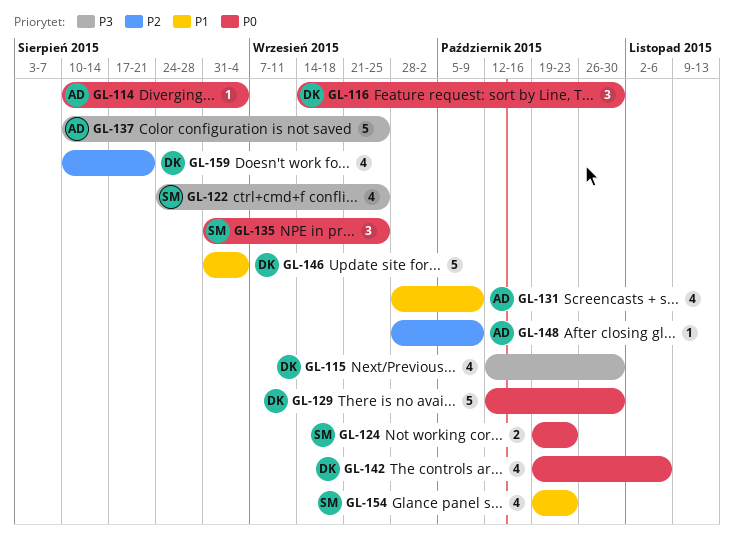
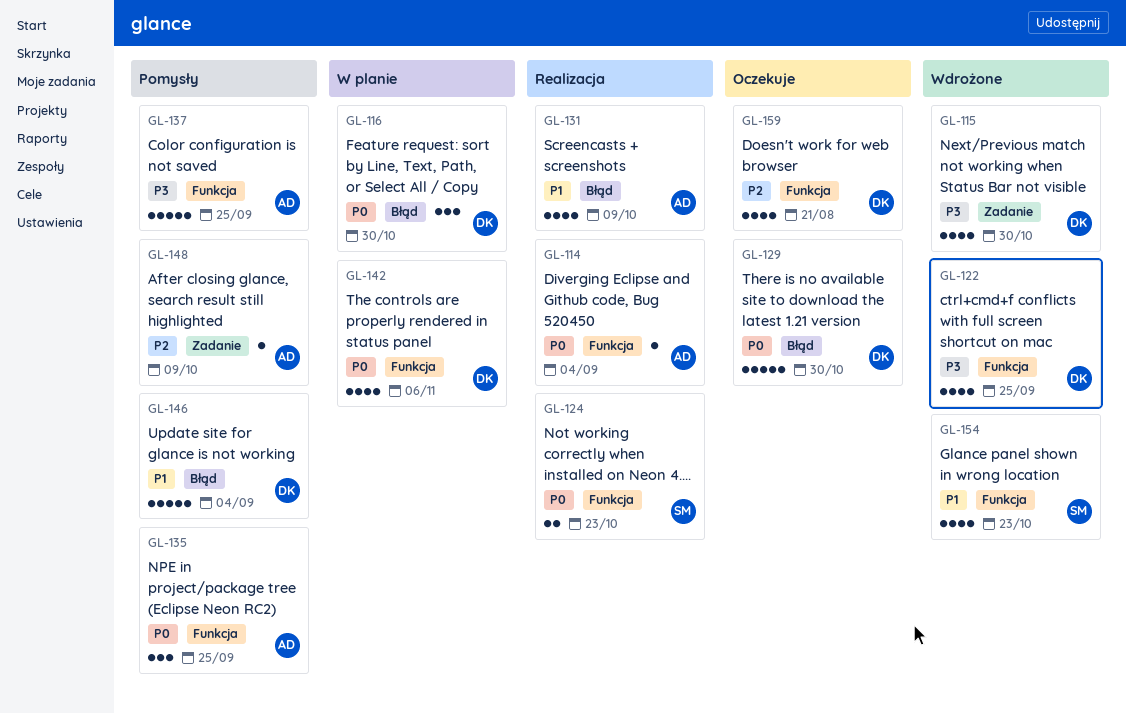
GL-122, owner: SM -> DK
GL-135, owner: SM -> AD

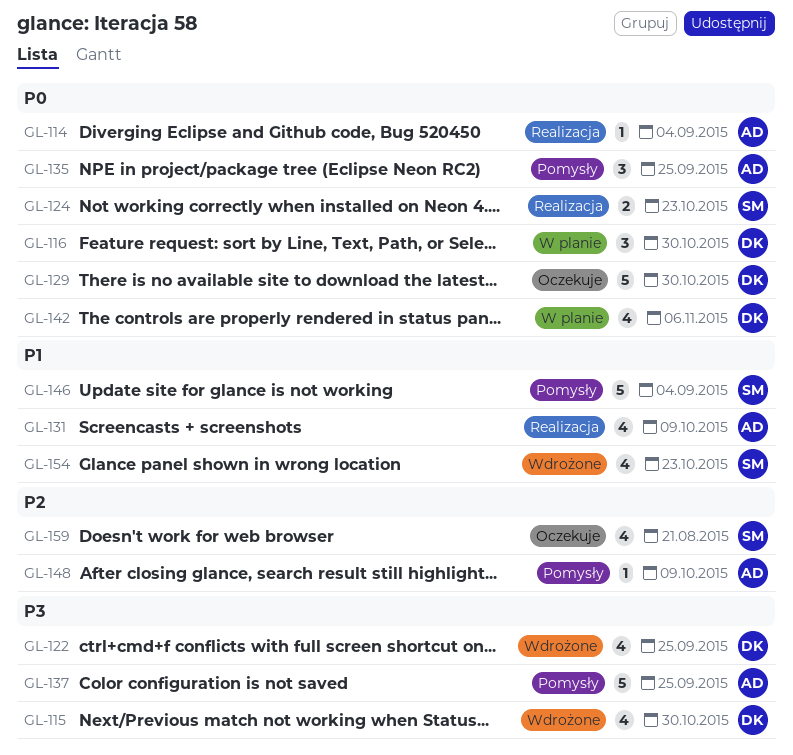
GL-146, owner: DK -> SM
GL-159, owner: DK -> SM

